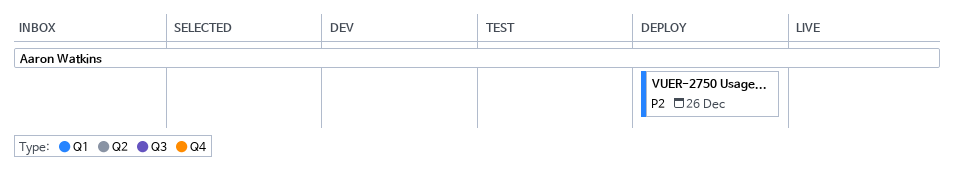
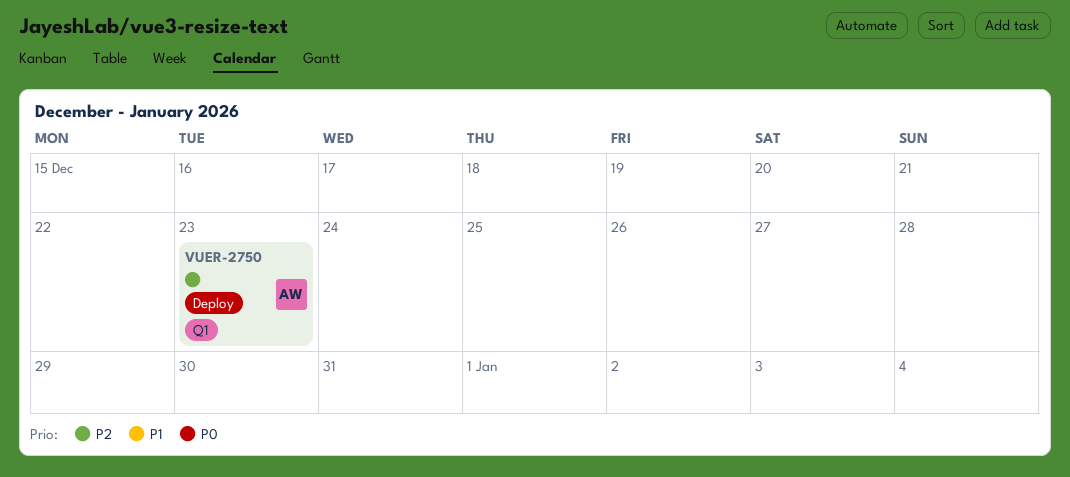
VUER-2750, due: Dec 26 -> Dec 23

